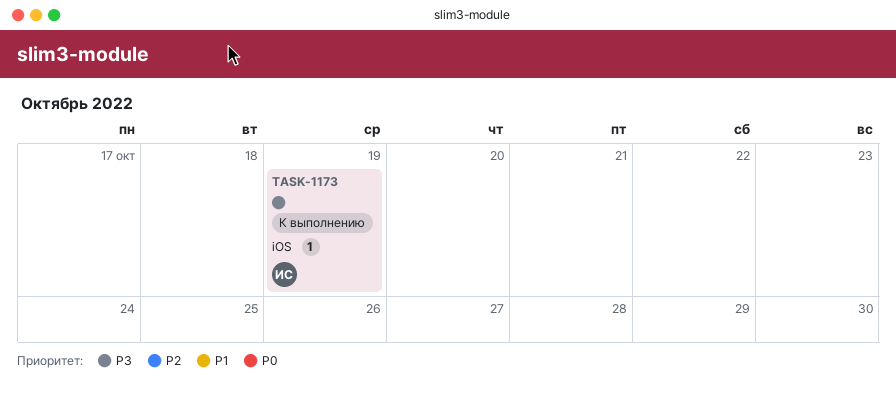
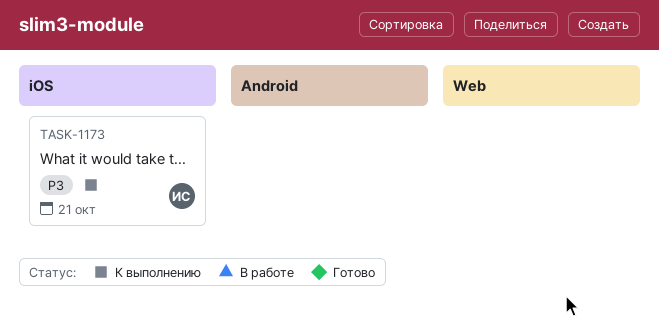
TASK-1173, due: Oct 19 -> Oct 21

